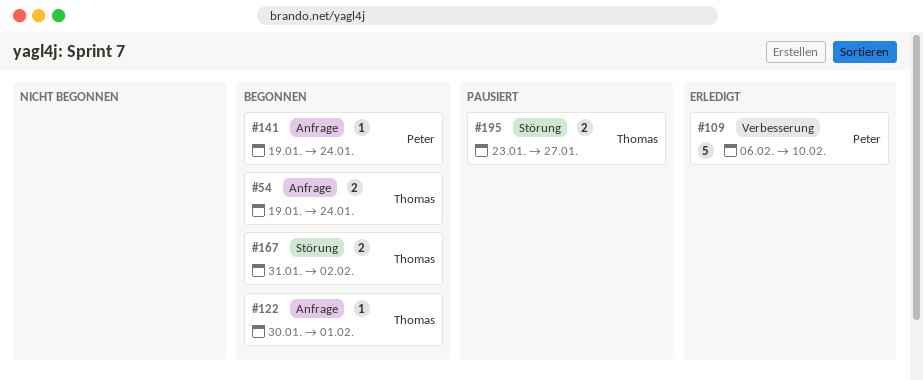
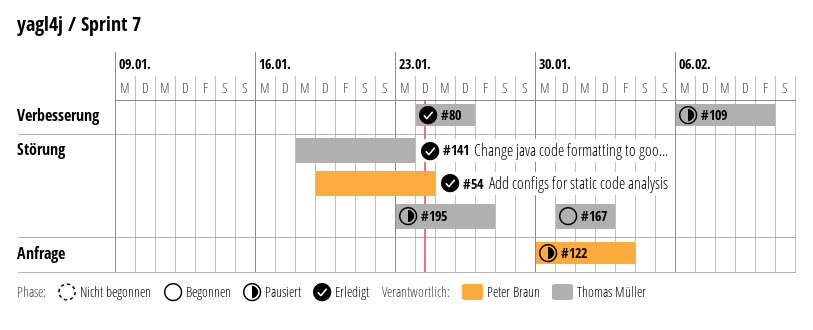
#54, status: Begonnen -> Erledigt
#54, owner: Thomas Müller -> Peter Braun
#54, label: Anfrage -> Störung
#80: none -> present
#109, status: Erledigt -> Pausiert
#109, owner: Peter Braun -> Thomas Müller
#122, status: Begonnen -> Pausiert
#122, owner: Thomas Müller -> Peter Braun
#122, due: Feb 1 -> Feb 3
#141, status: Begonnen -> Erledigt
#141, owner: Peter Braun -> Thomas Müller
#141, label: Anfrage -> Störung
#141, start: Jan 19 -> Jan 18
#141, due: Jan 24 -> Jan 23

